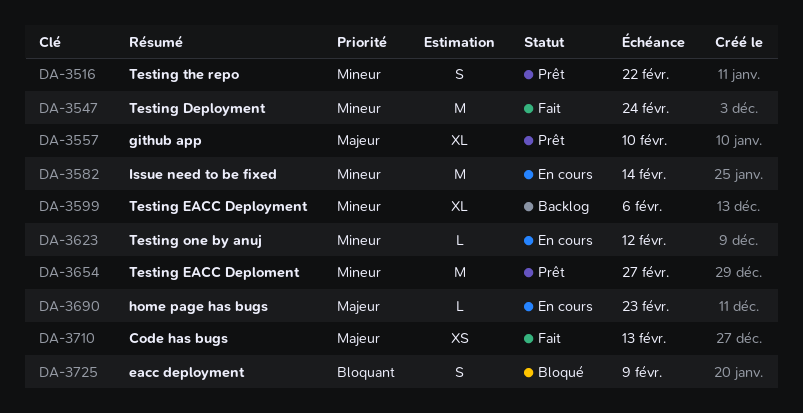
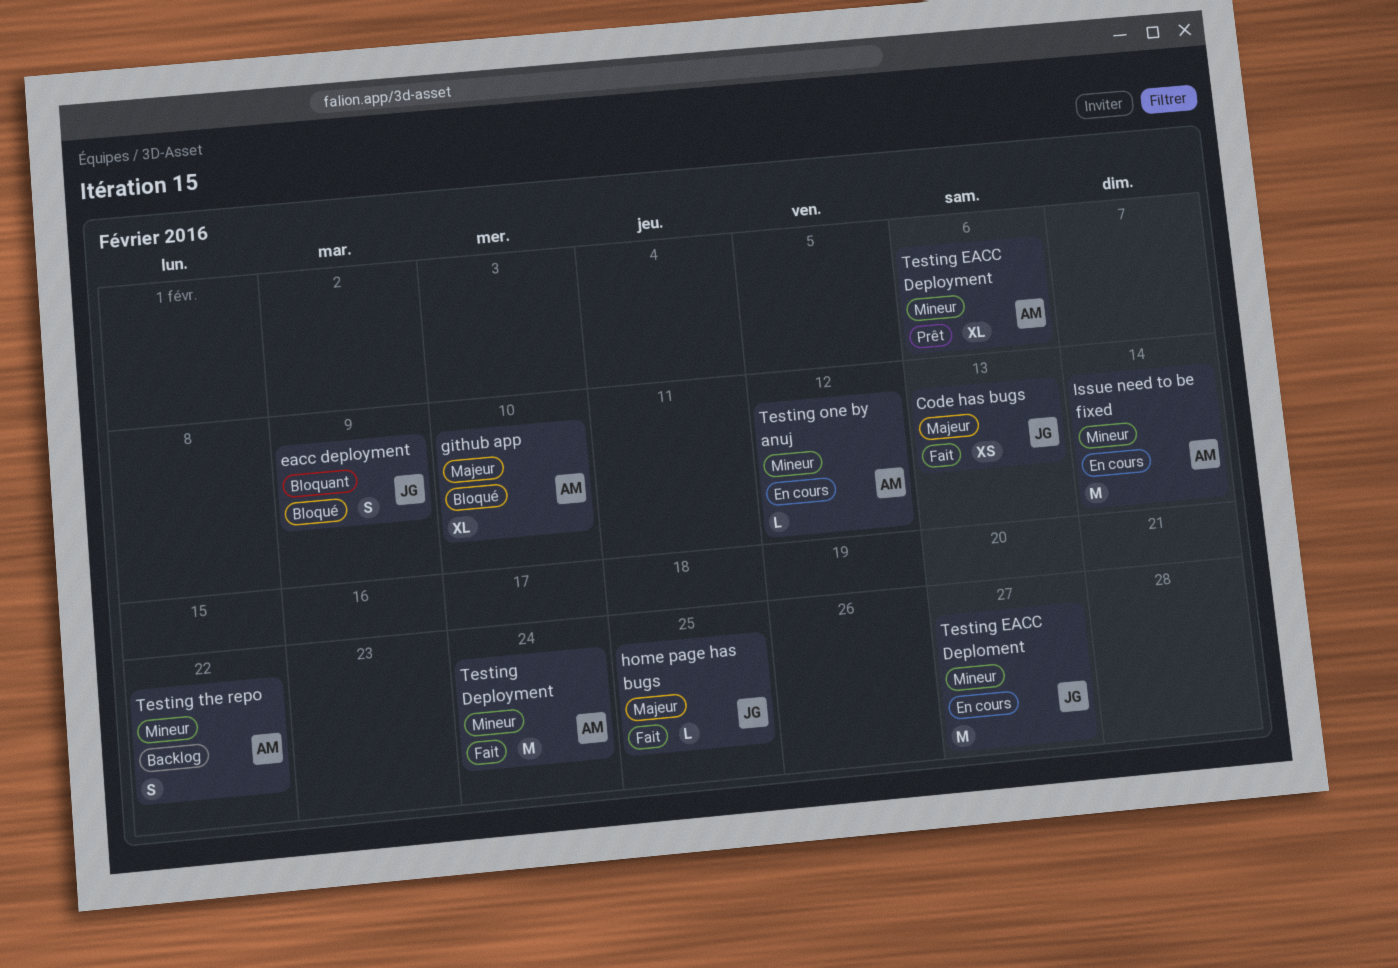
github app, status: Prêt -> Bloqué
home page has bugs, status: En cours -> Fait
home page has bugs, due: Feb 23 -> Feb 25
Testing EACC Deploment, status: Prêt -> En cours
Testing EACC Deployment, status: Backlog -> Prêt
Testing the repo, status: Prêt -> Backlog

